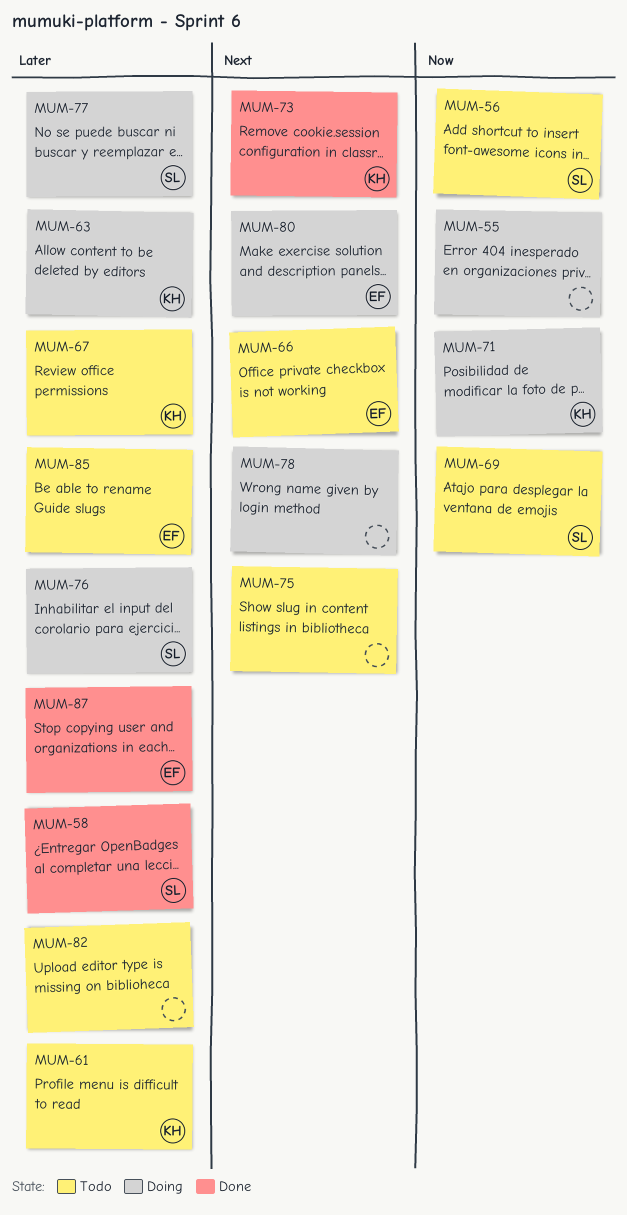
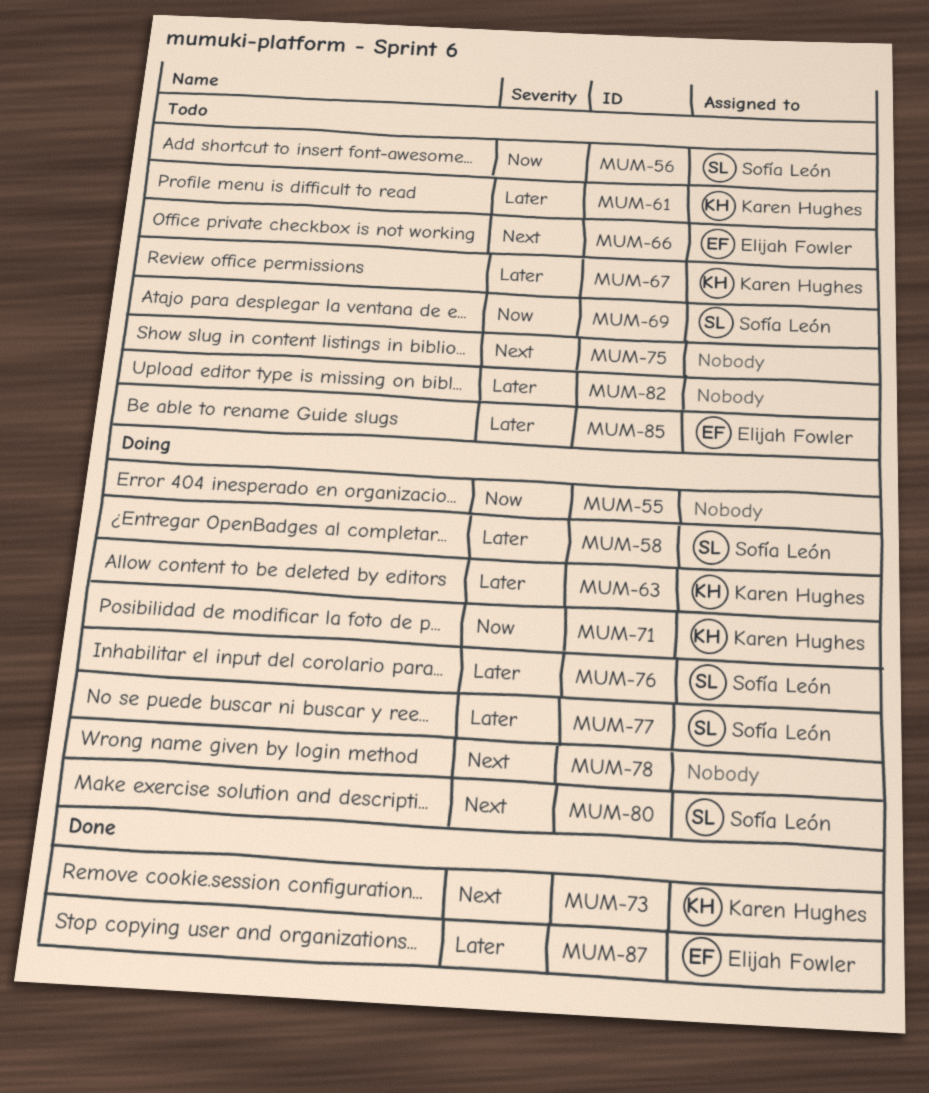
MUM-58, status: Done -> Doing
MUM-80, owner: Elijah Fowler -> Sofía León

